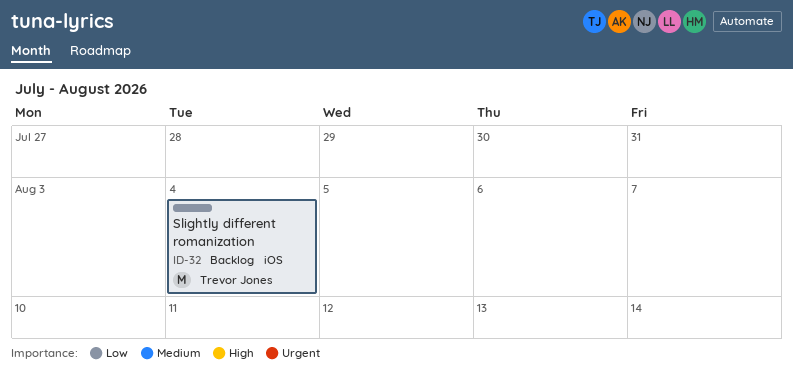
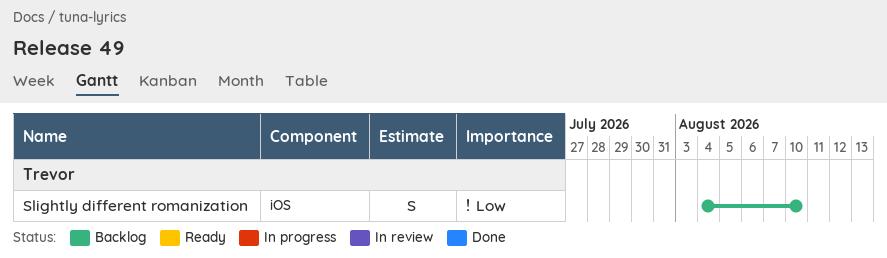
Slightly different romanization, estimate: M -> S
Slightly different romanization, due: Aug 4 -> Aug 10

